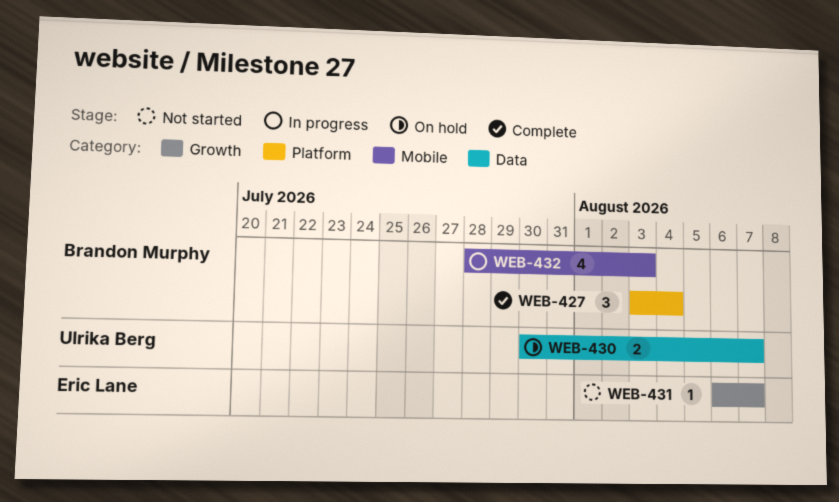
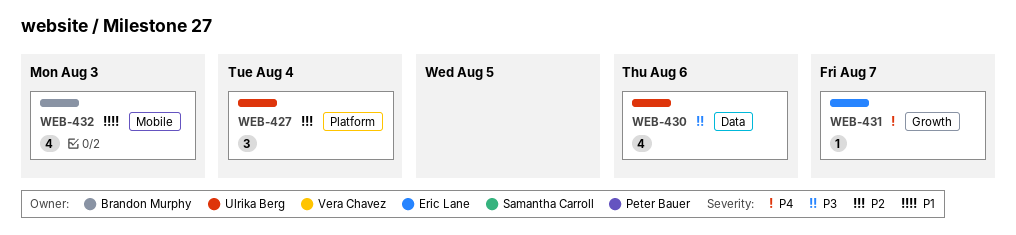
WEB-427, owner: Brandon Murphy -> Ulrika Berg
WEB-430, estimate: 2 -> 4
WEB-430, due: Aug 7 -> Aug 6

